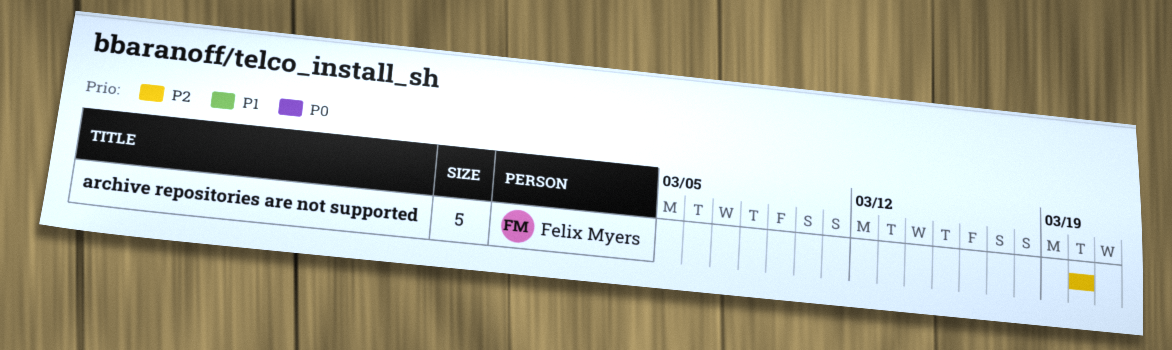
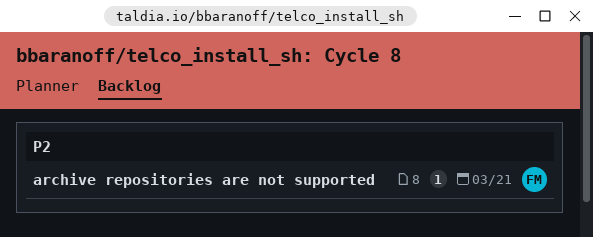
archive repositories are not supported, estimate: 5 -> 1
archive repositories are not supported, due: Mar 20 -> Mar 21

